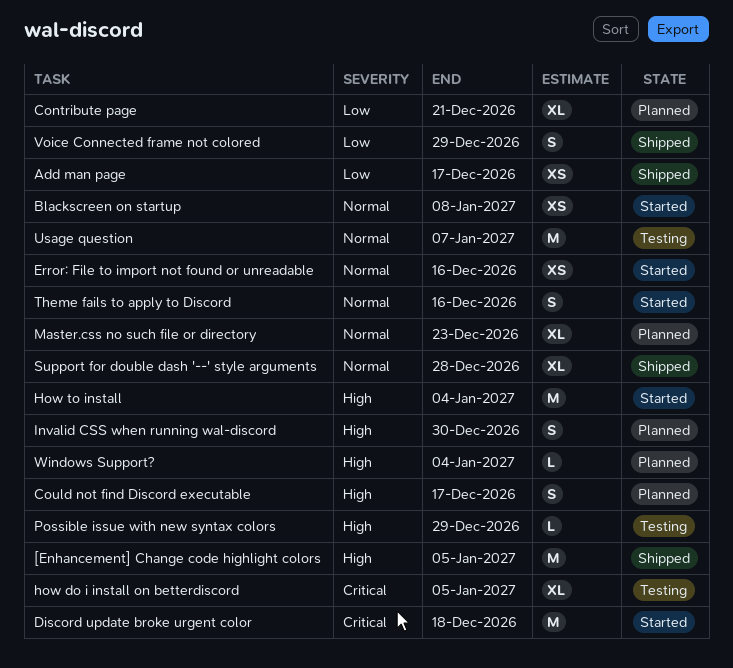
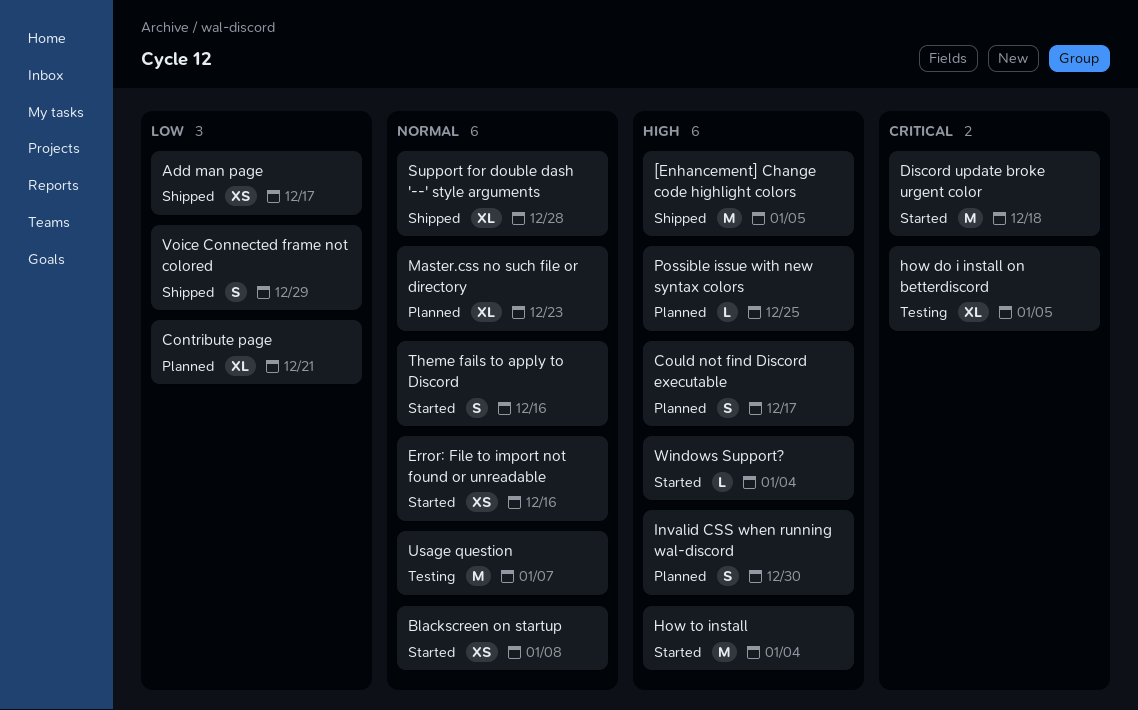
Possible issue with new syntax colors, status: Testing -> Planned
Possible issue with new syntax colors, due: Dec 29 -> Dec 25
Windows Support?, status: Planned -> Started

